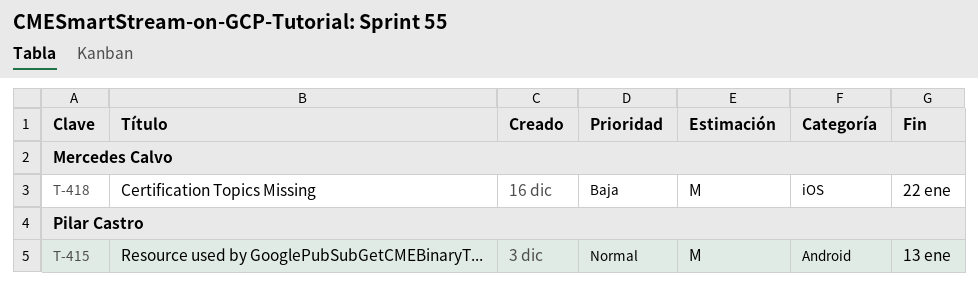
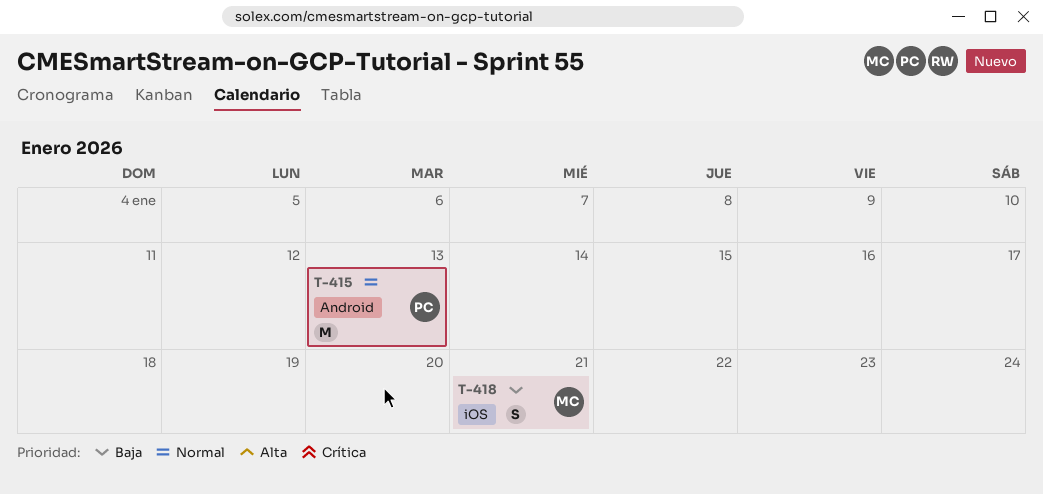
T-418, estimate: M -> S
T-418, due: Jan 22 -> Jan 21

